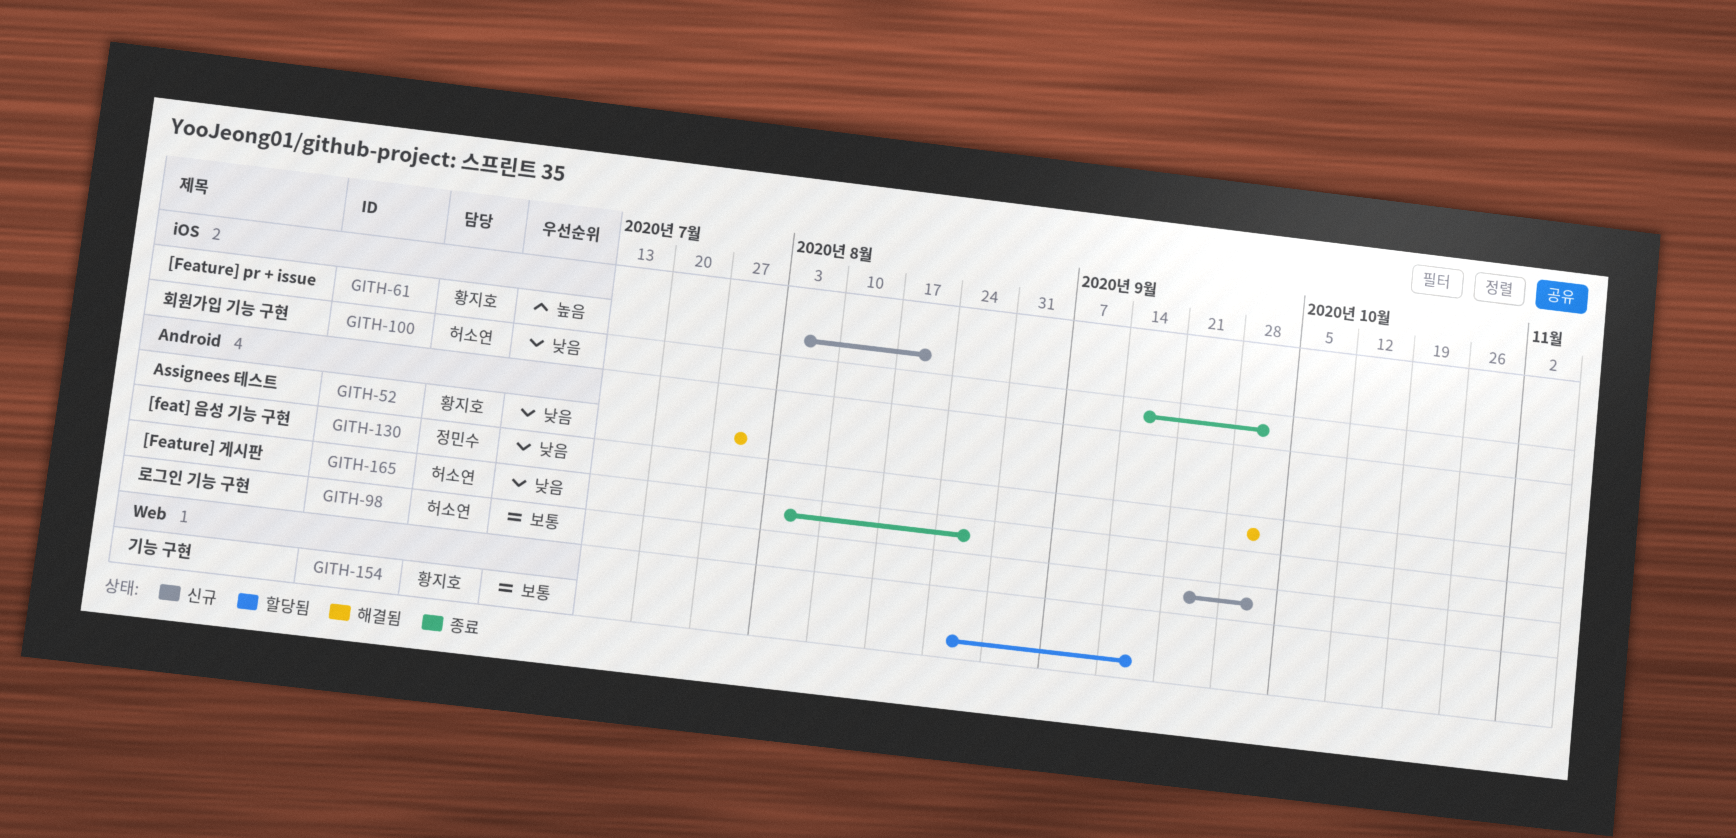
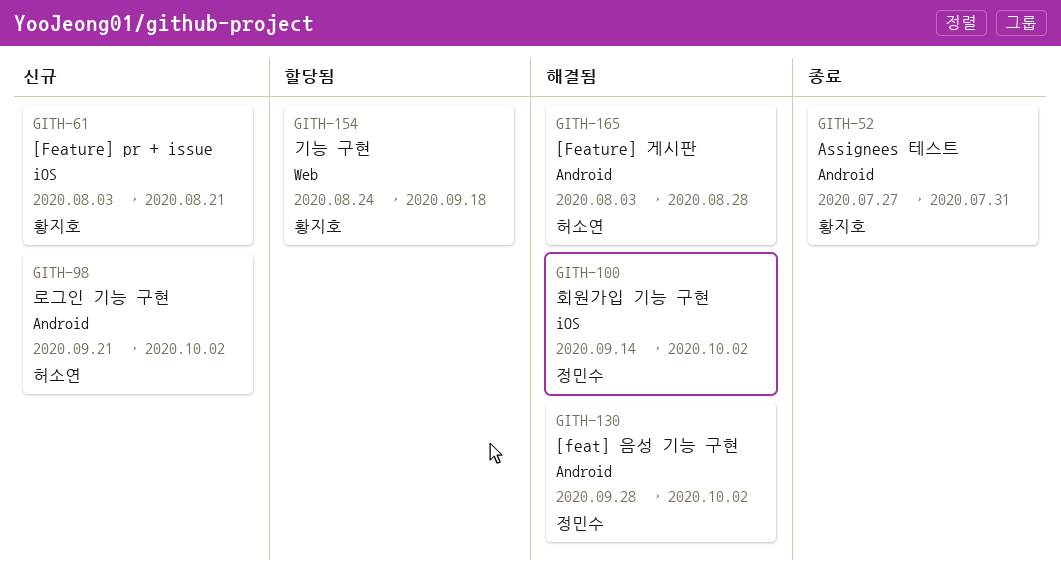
GITH-52, status: 해결됨 -> 종료
GITH-100, status: 종료 -> 해결됨
GITH-100, owner: 허소연 -> 정민수
GITH-165, status: 종료 -> 해결됨

